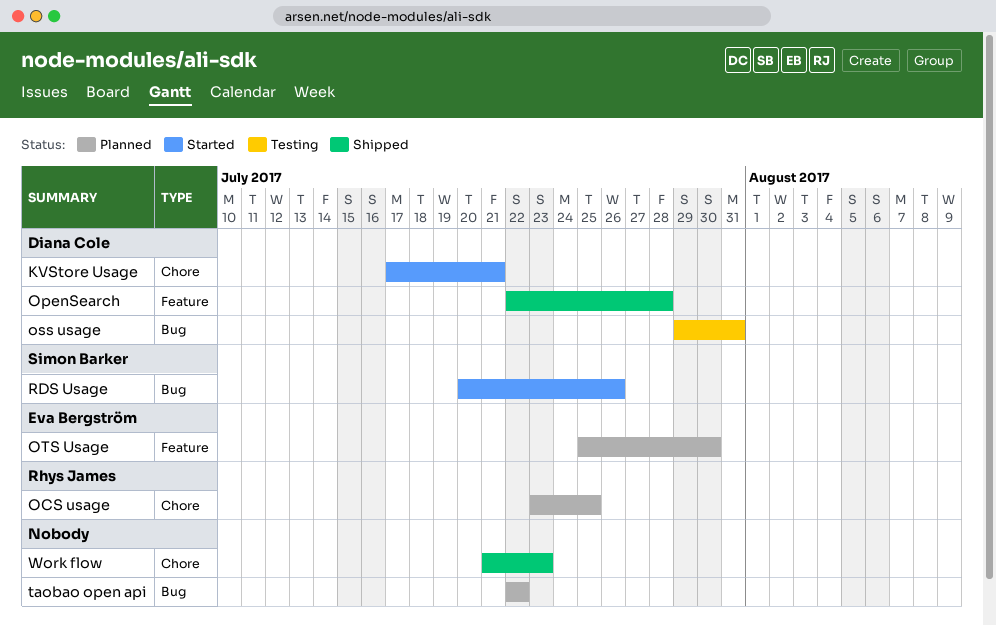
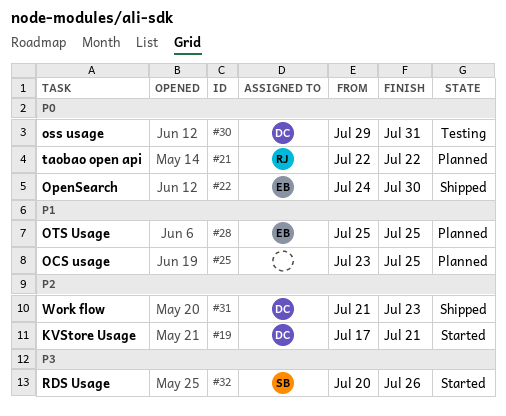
OCS usage, owner: Rhys James -> none
OpenSearch, owner: Diana Cole -> Eva Bergström
OpenSearch, start: Jul 22 -> Jul 24
OpenSearch, due: Jul 28 -> Jul 30
OTS Usage, due: Jul 30 -> Jul 25
taobao open api, owner: none -> Rhys James
Work flow, owner: none -> Diana Cole

